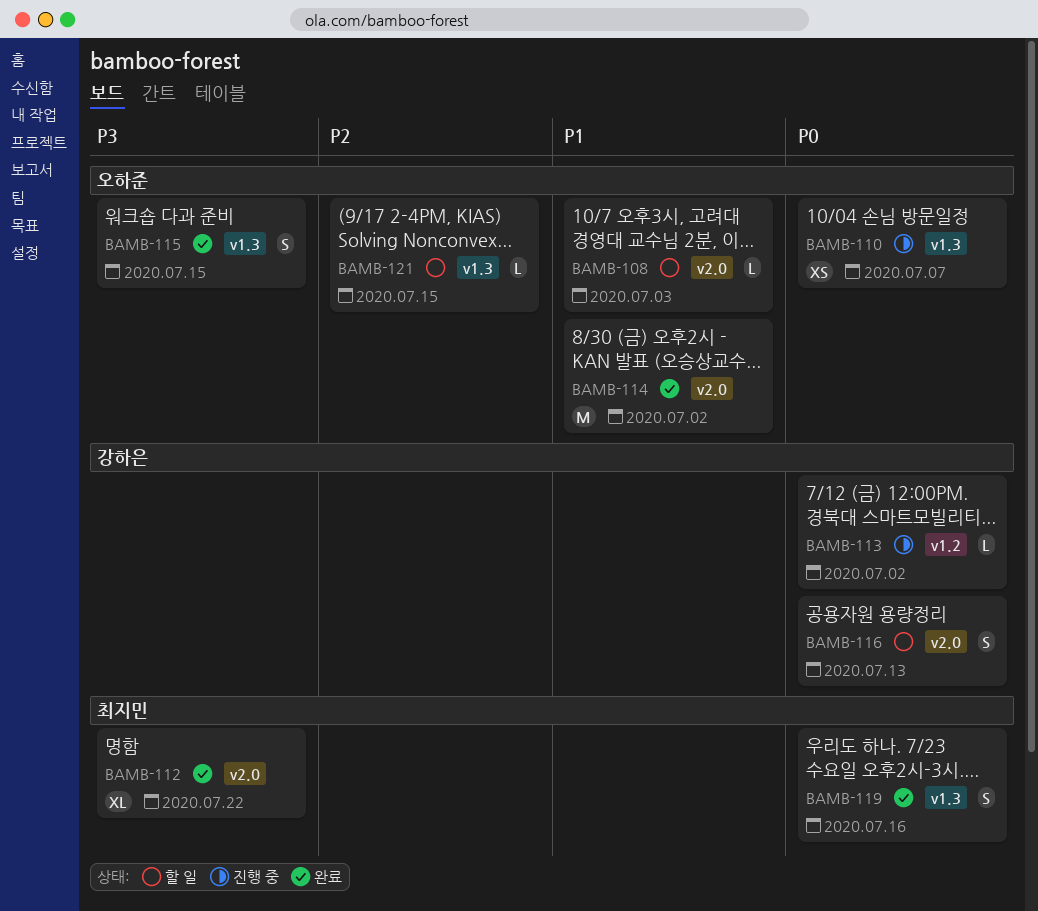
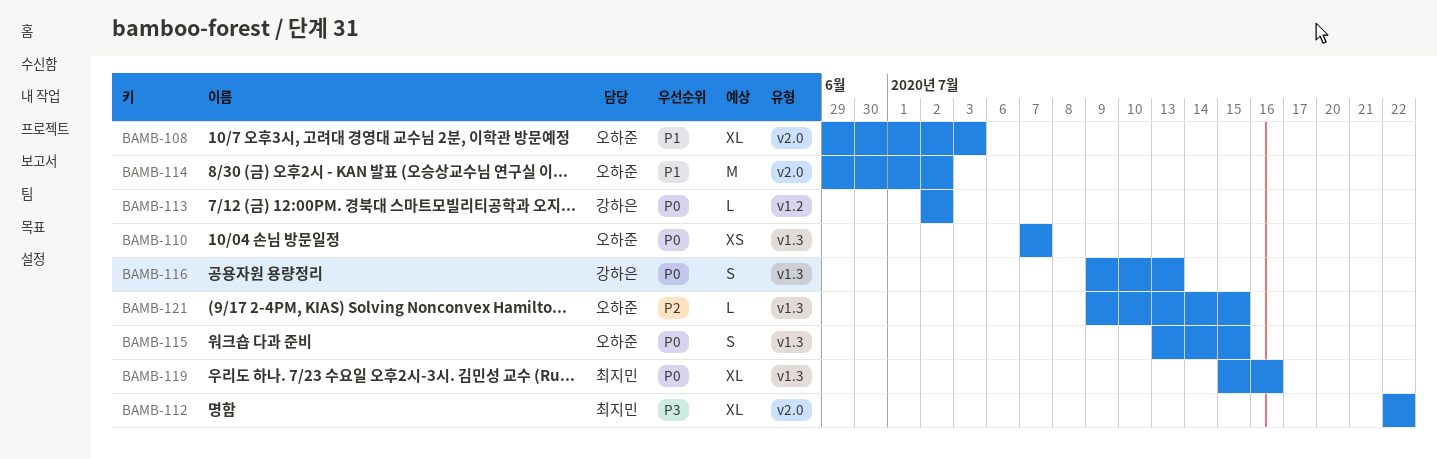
BAMB-108, estimate: L -> XL
BAMB-115, priority: P3 -> P0
BAMB-116, label: v2.0 -> v1.3
BAMB-119, estimate: S -> XL

